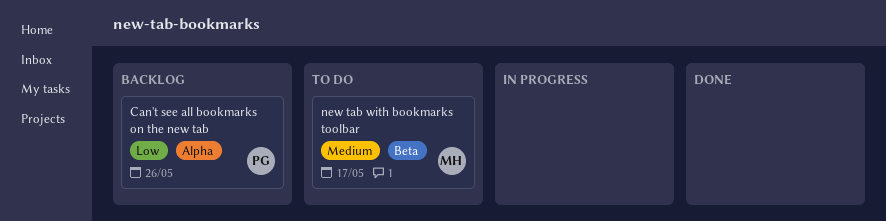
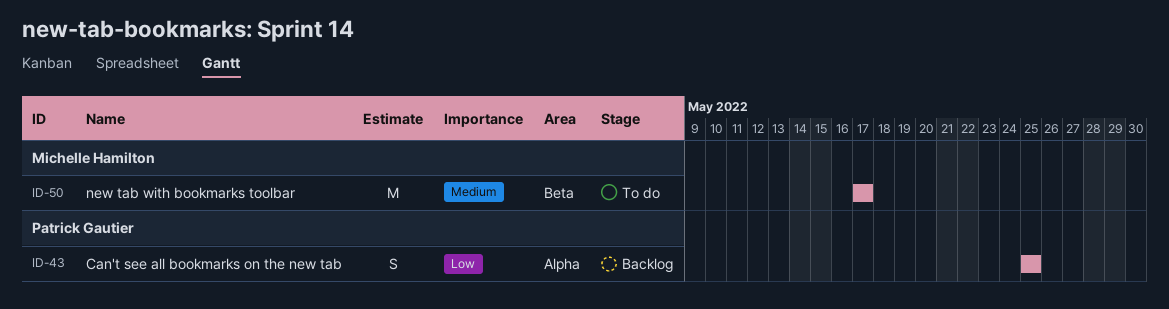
Can't see all bookmarks on the new tab, due: May 26 -> May 25

